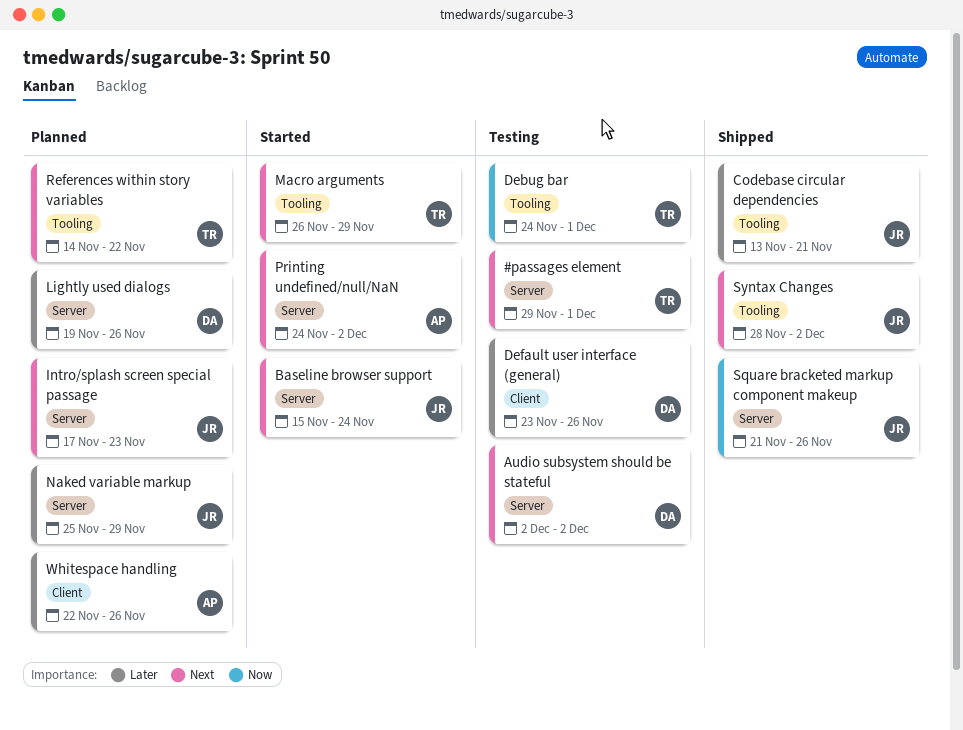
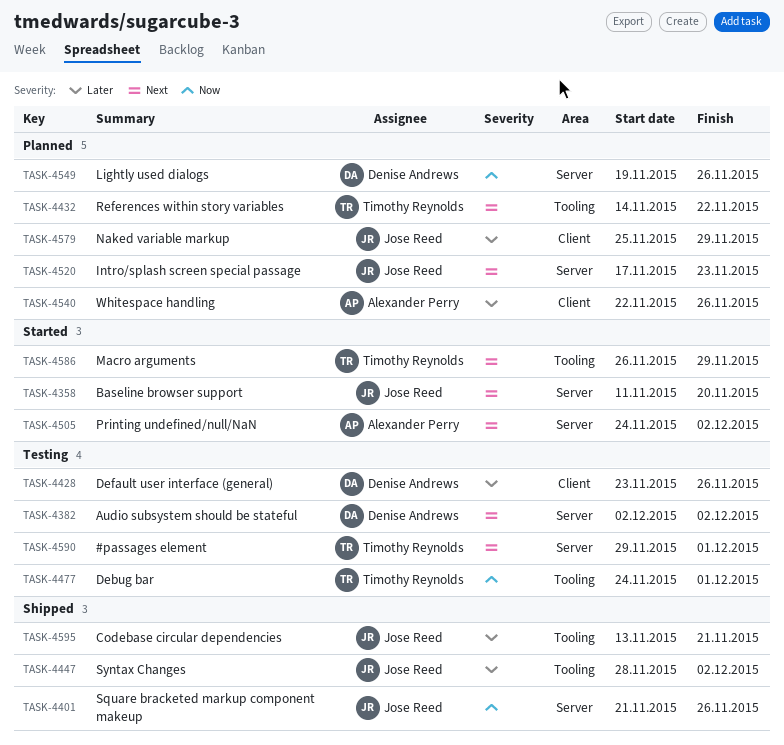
Baseline browser support, start: Nov 15 -> Nov 11
Baseline browser support, due: Nov 24 -> Nov 20
Lightly used dialogs, priority: Later -> Now
Naked variable markup, label: Server -> Client
Syntax Changes, priority: Next -> Later

